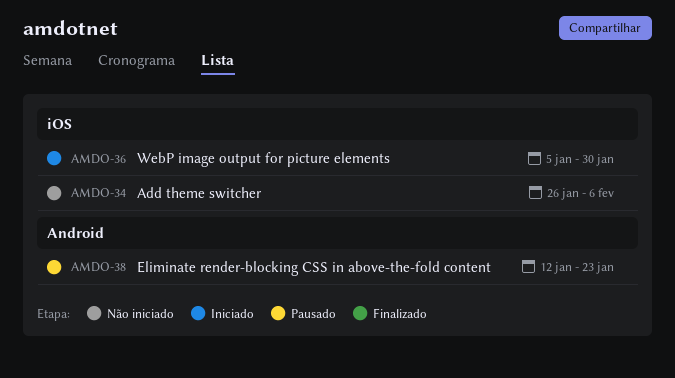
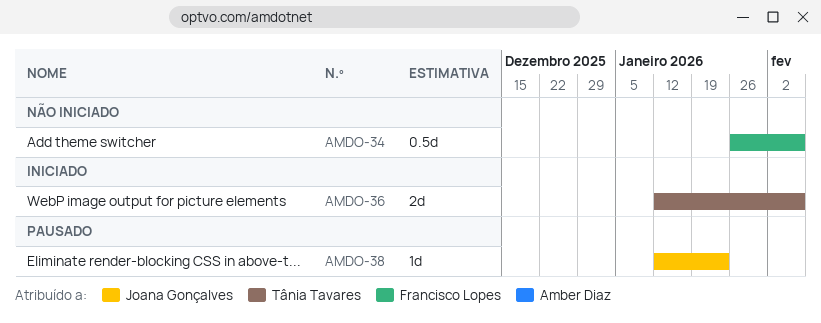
AMDO-36, start: Jan 5 -> Jan 12
AMDO-36, due: Jan 30 -> Feb 6

